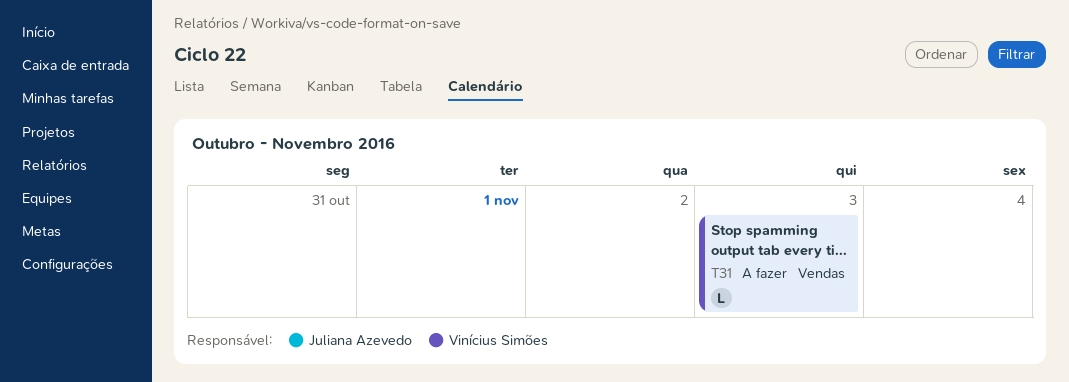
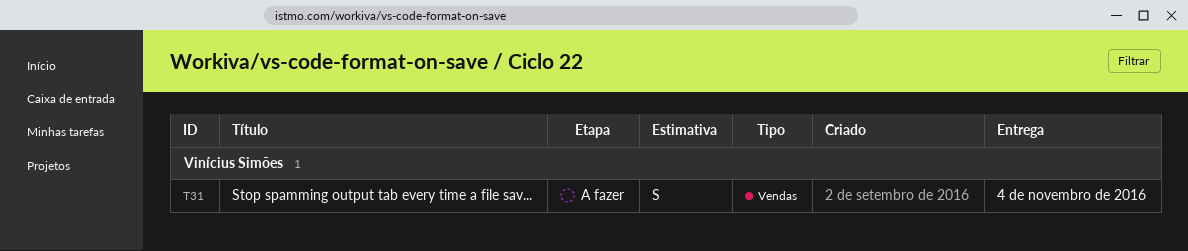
T31, estimate: L -> S
T31, due: Nov 3 -> Nov 4

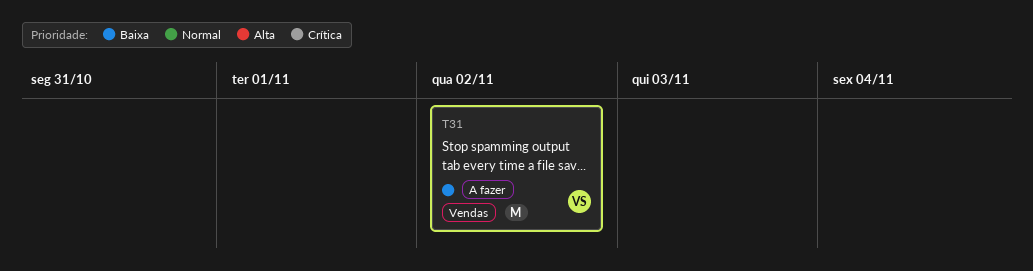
T31, estimate: S -> M
T31, due: Nov 4 -> Nov 2

